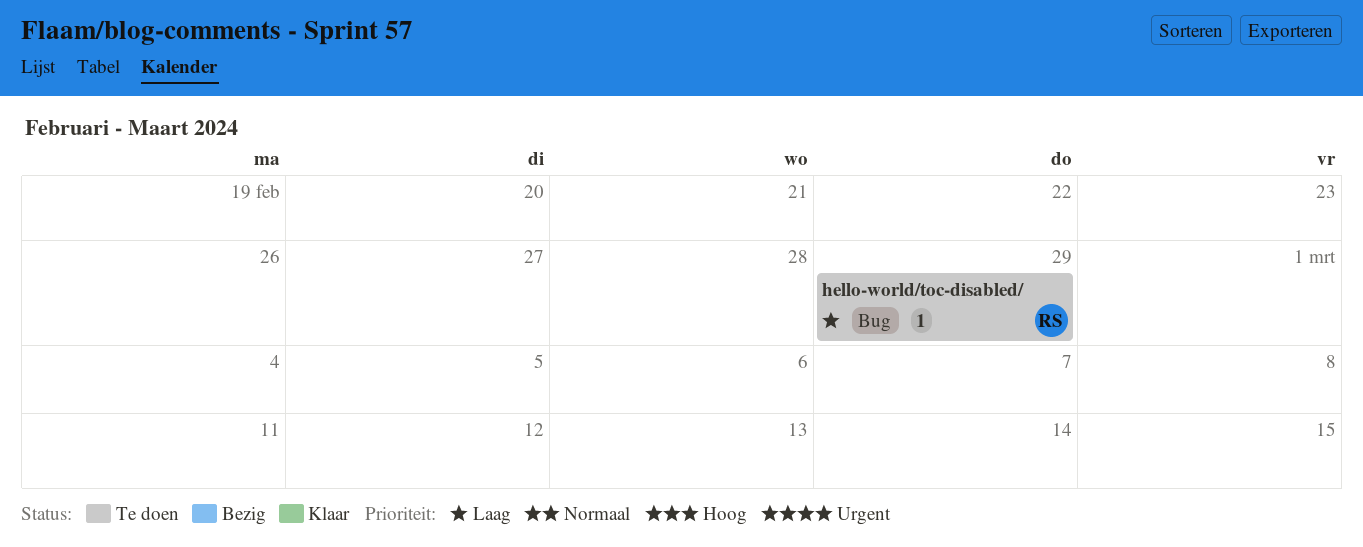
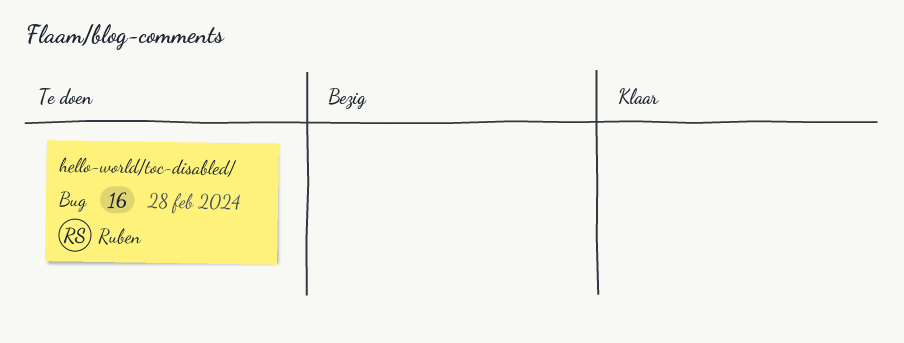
hello-world/toc-disabled/, estimate: 1 -> 16
hello-world/toc-disabled/, due: Feb 29 -> Feb 28

